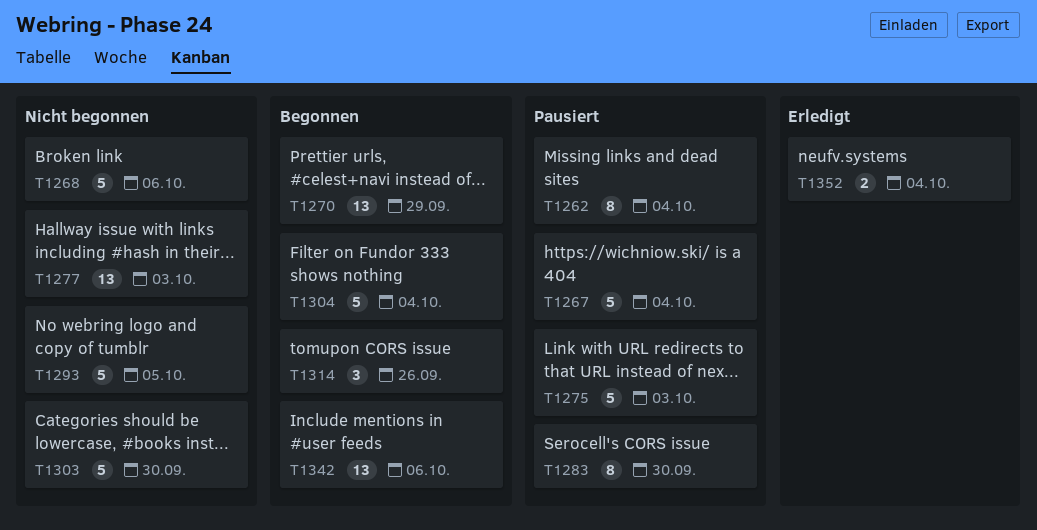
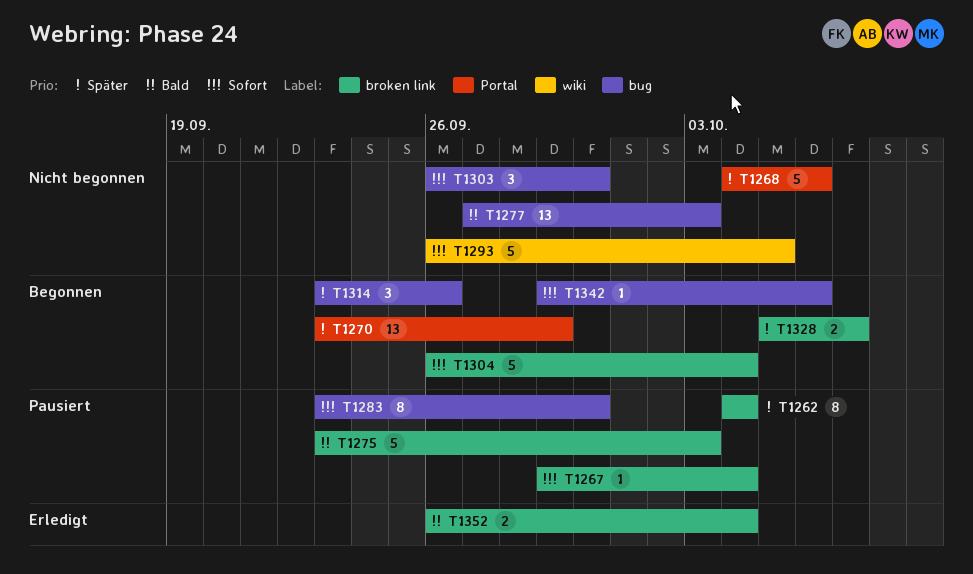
T1267, estimate: 5 -> 1
T1303, estimate: 5 -> 3
T1328: none -> present
T1342, estimate: 13 -> 1

